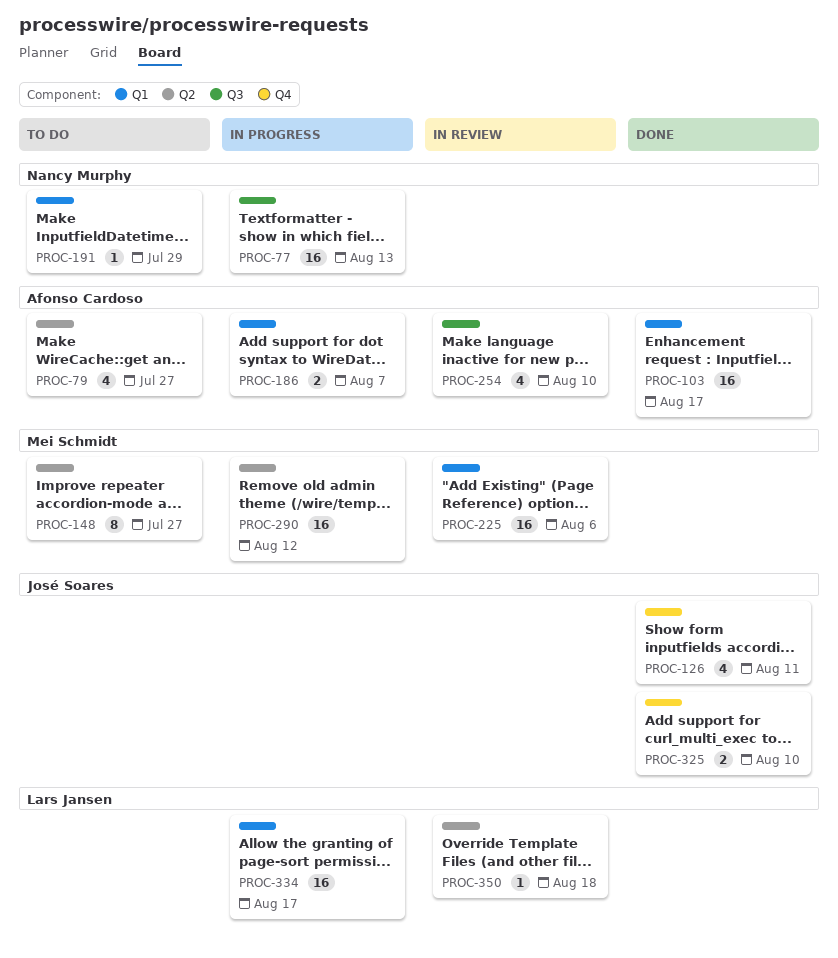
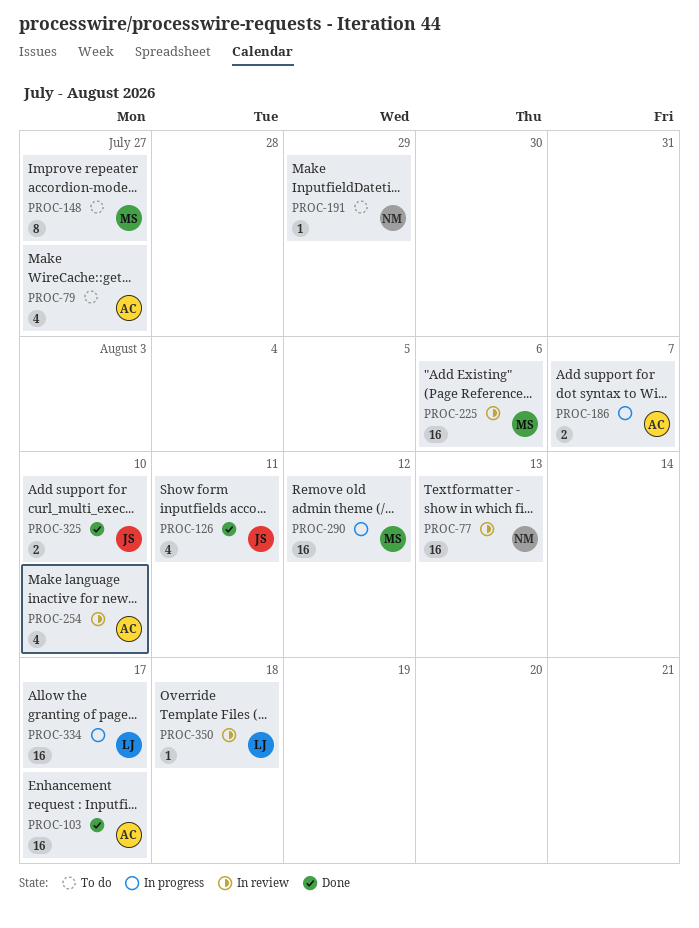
PROC-77, status: In progress -> In review

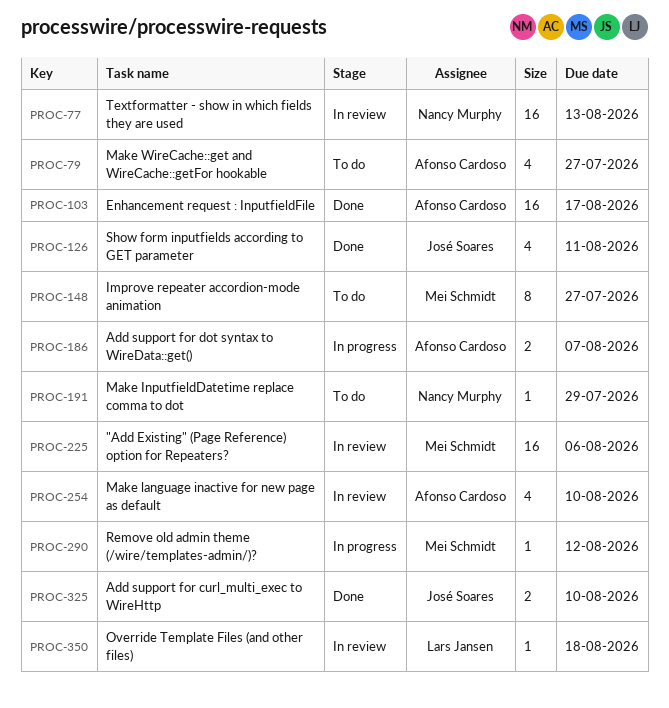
PROC-290, estimate: 16 -> 1
PROC-334: present -> none

